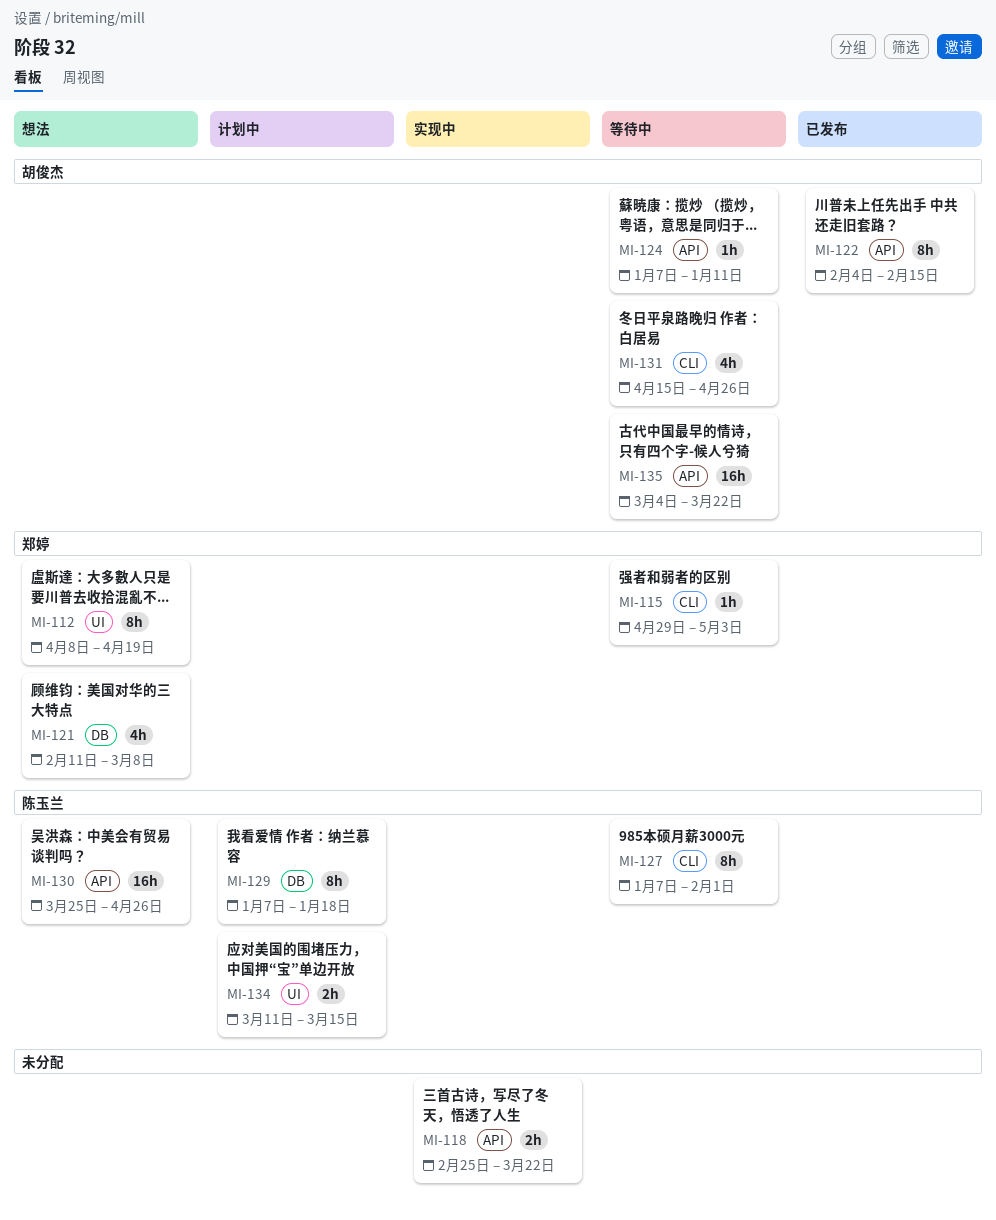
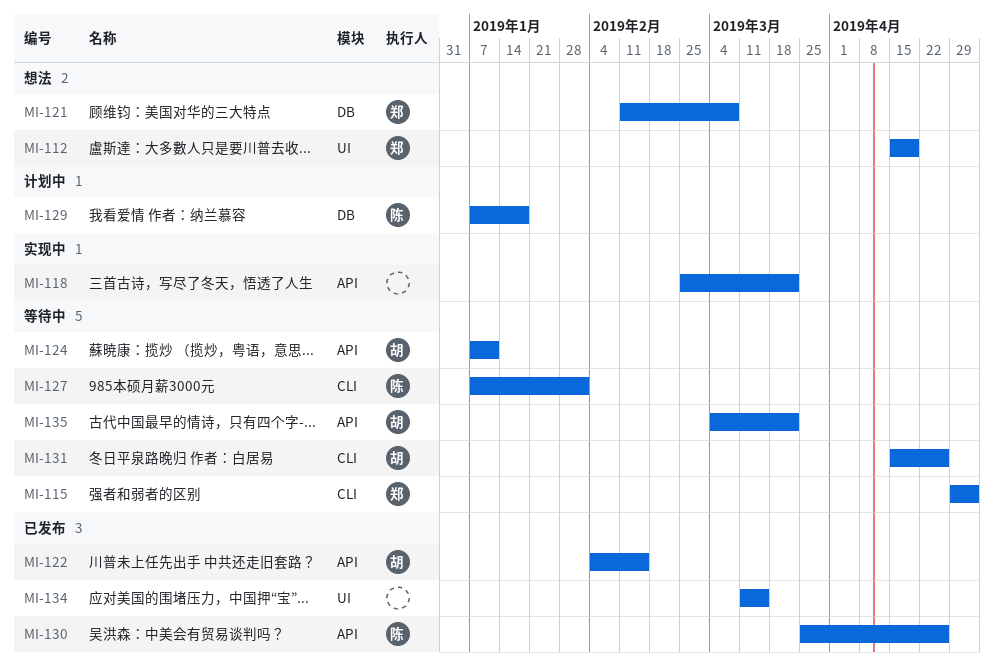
MI-112, start: Apr 8 -> Apr 15
MI-130, status: 想法 -> 已发布
MI-134, status: 计划中 -> 已发布
MI-134, owner: 陈玉兰 -> none

